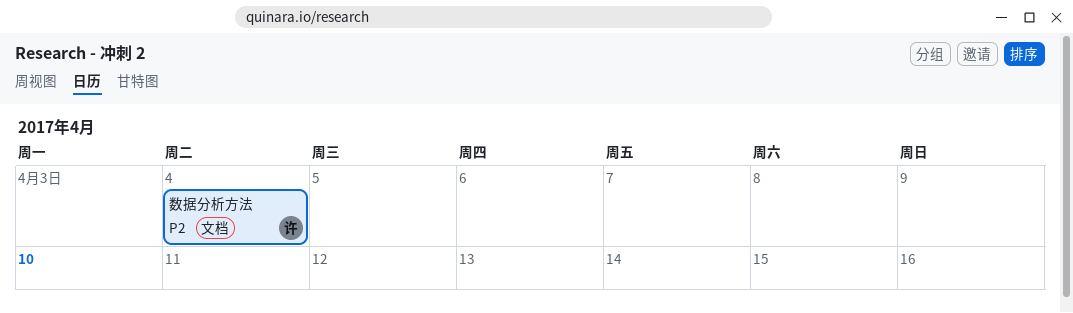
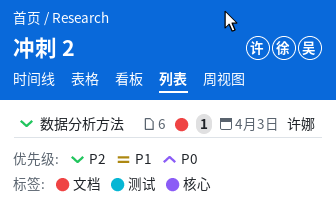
数据分析方法, due: Apr 4 -> Apr 3

